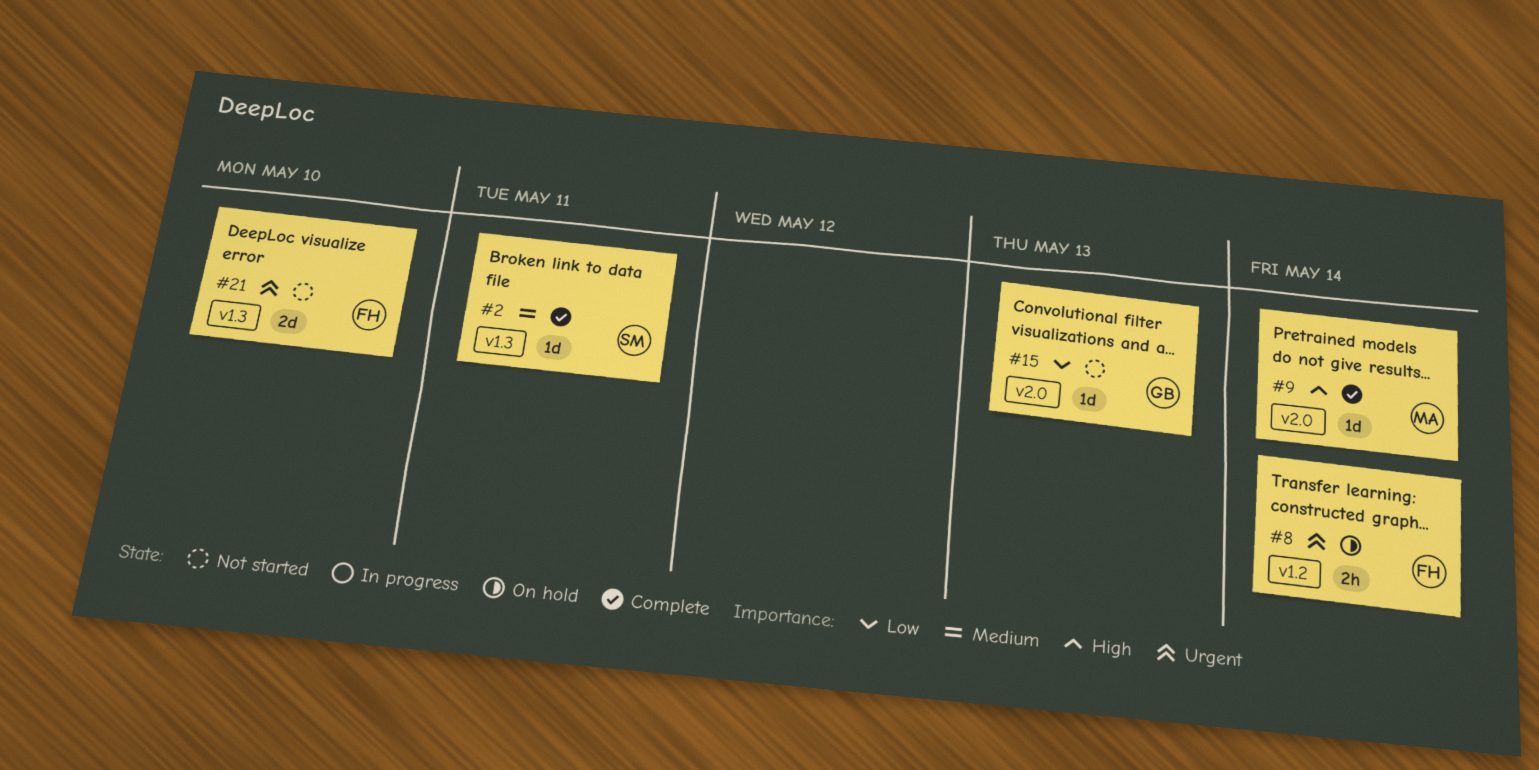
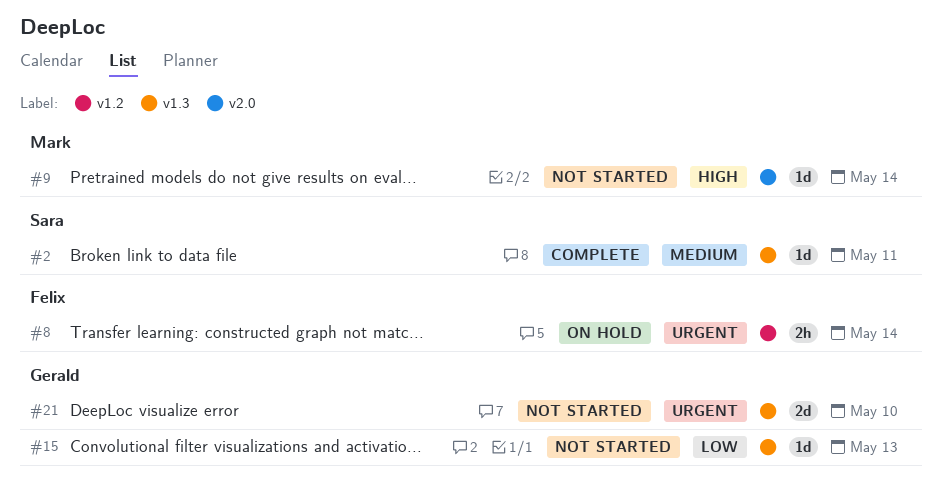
#9, status: Complete -> Not started
#15, label: v2.0 -> v1.3
#21, owner: Felix -> Gerald

